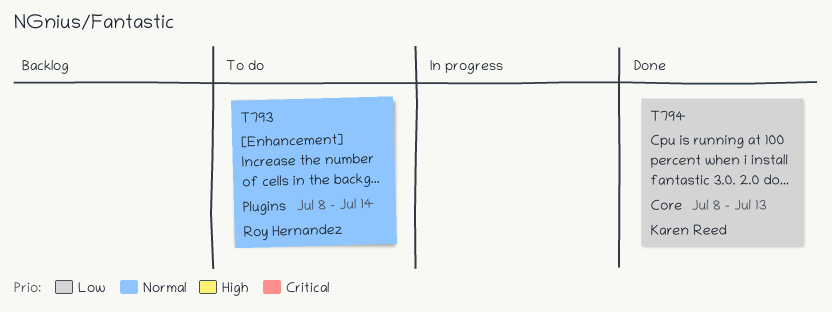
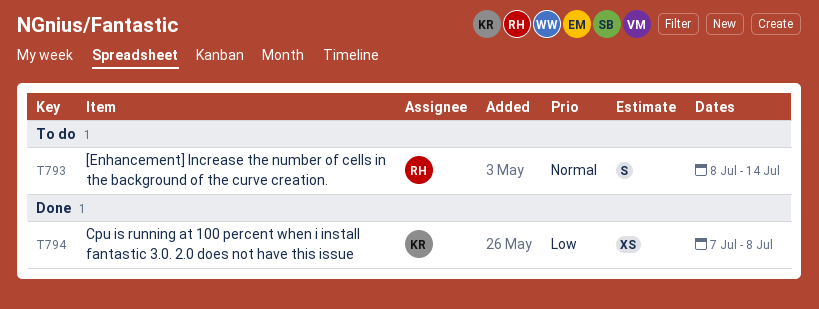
T794, start: Jul 8 -> Jul 7
T794, due: Jul 13 -> Jul 8

